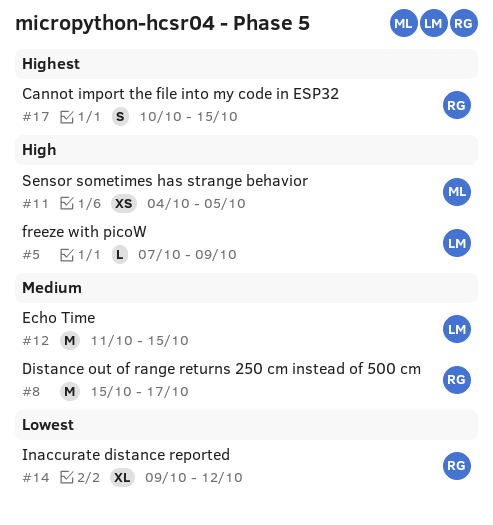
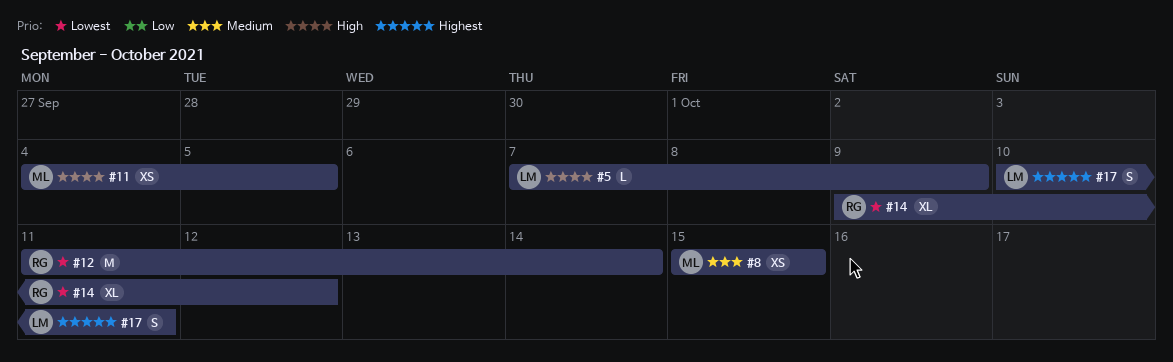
#8, owner: RG -> ML
#8, estimate: M -> XS
#8, due: Oct 17 -> Oct 15
#12, owner: LM -> RG
#12, priority: Medium -> Lowest
#12, due: Oct 15 -> Oct 14
#17, owner: RG -> LM
#17, due: Oct 15 -> Oct 11

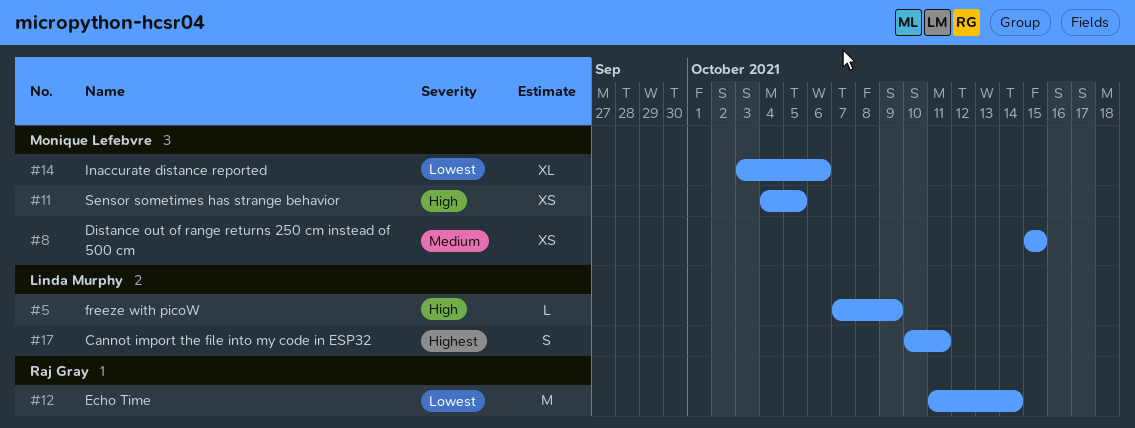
#14, owner: Raj Gray -> Monique Lefebvre
#14, start: Oct 9 -> Oct 3
#14, due: Oct 12 -> Oct 6

